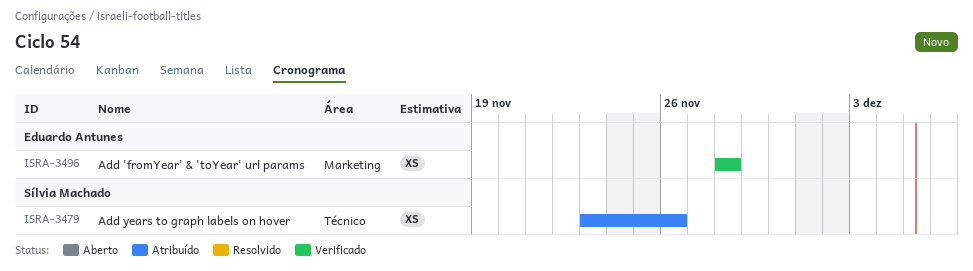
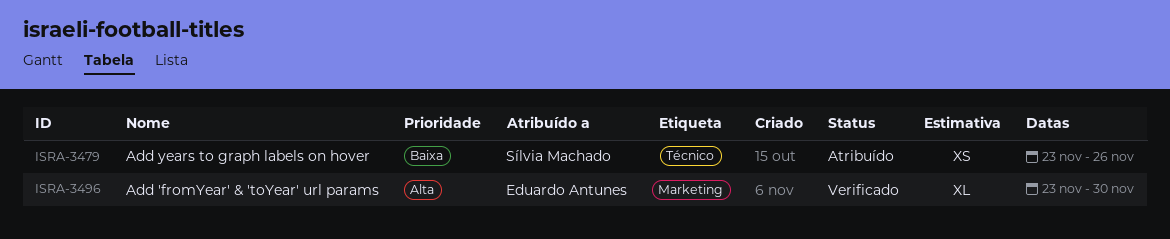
ISRA-3496, estimate: XS -> XL
ISRA-3496, start: Nov 28 -> Nov 23
ISRA-3496, due: Nov 28 -> Nov 30

